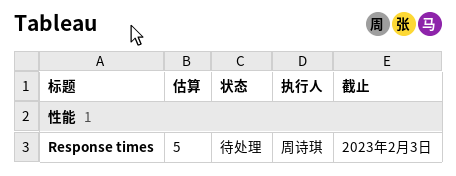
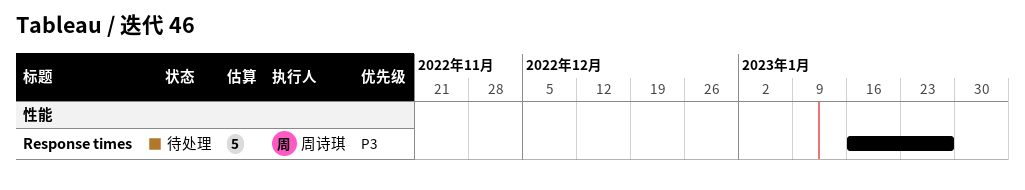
Response times, due: Feb 3 -> Jan 27

